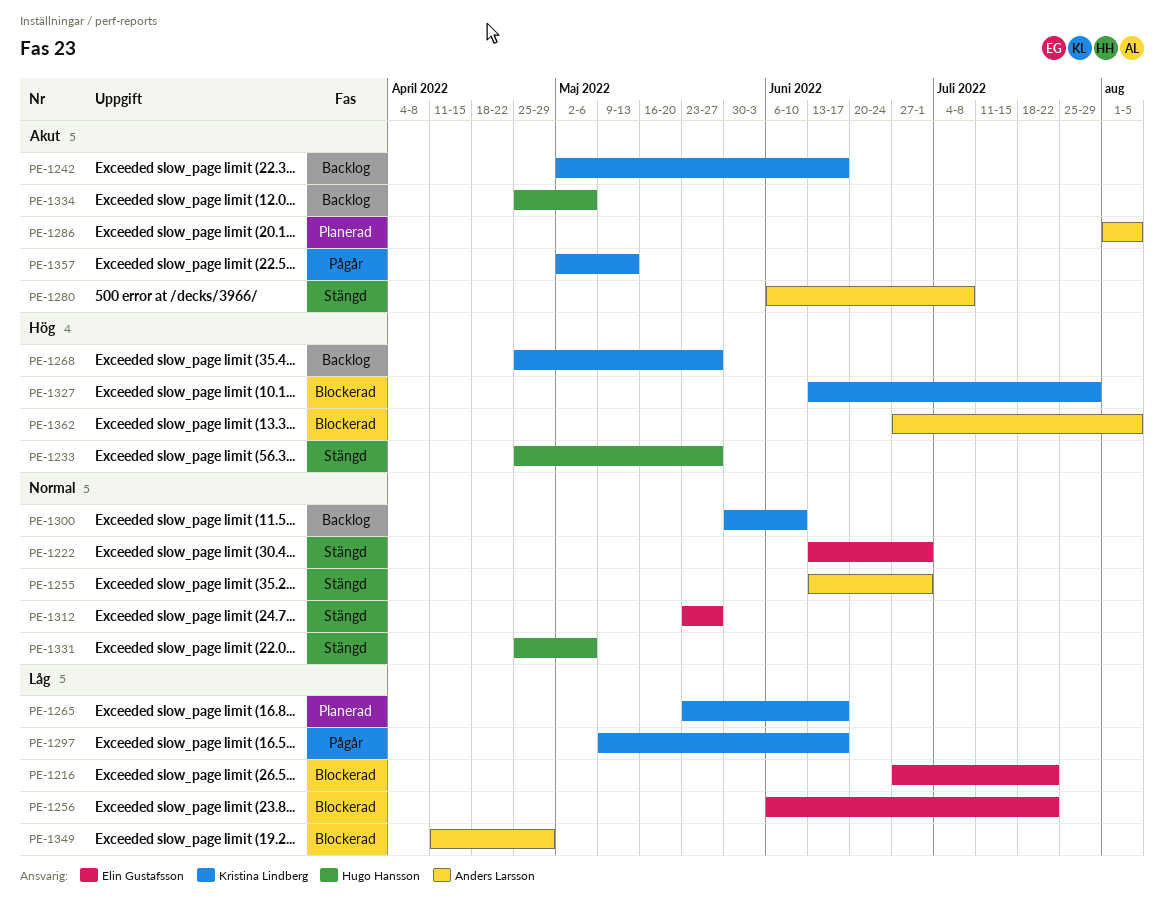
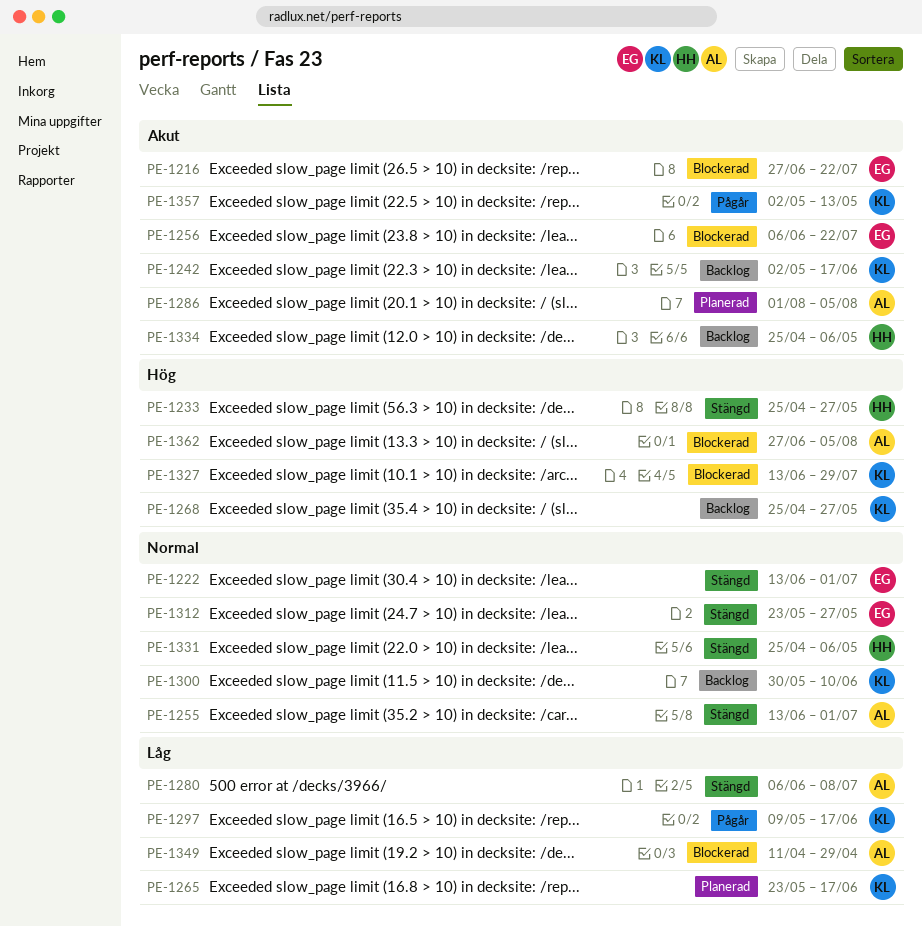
PE-1216, priority: Låg -> Akut
PE-1256, priority: Låg -> Akut
PE-1280, priority: Akut -> Låg

